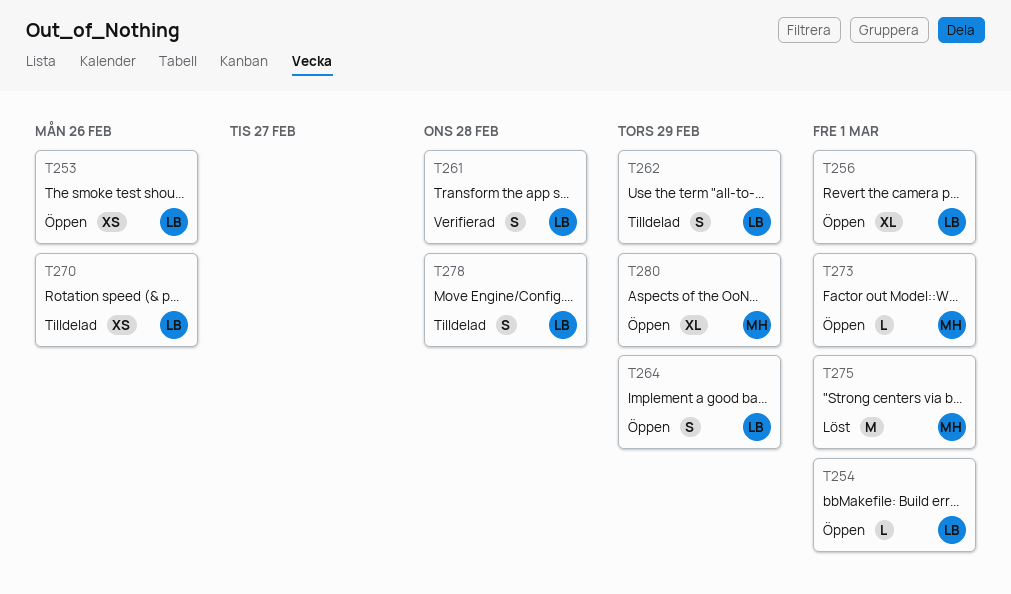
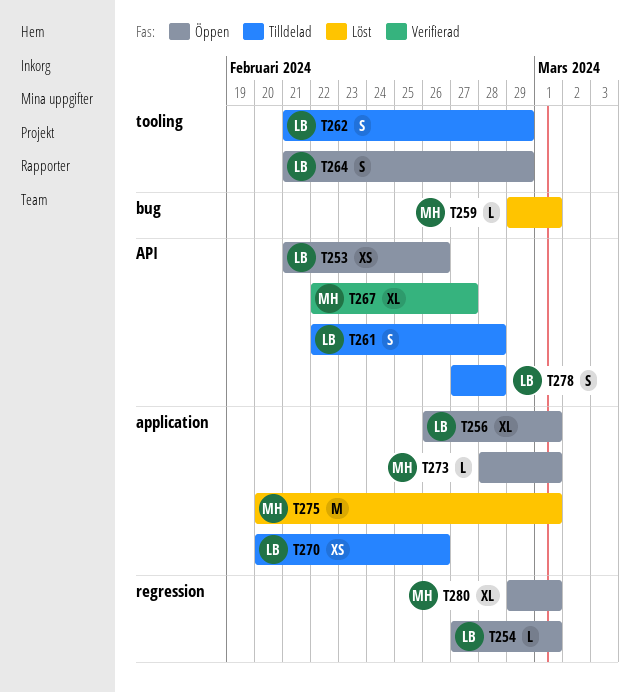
T259: none -> present
T261, status: Verifierad -> Tilldelad
T267: none -> present
T280, due: Feb 29 -> Mar 1

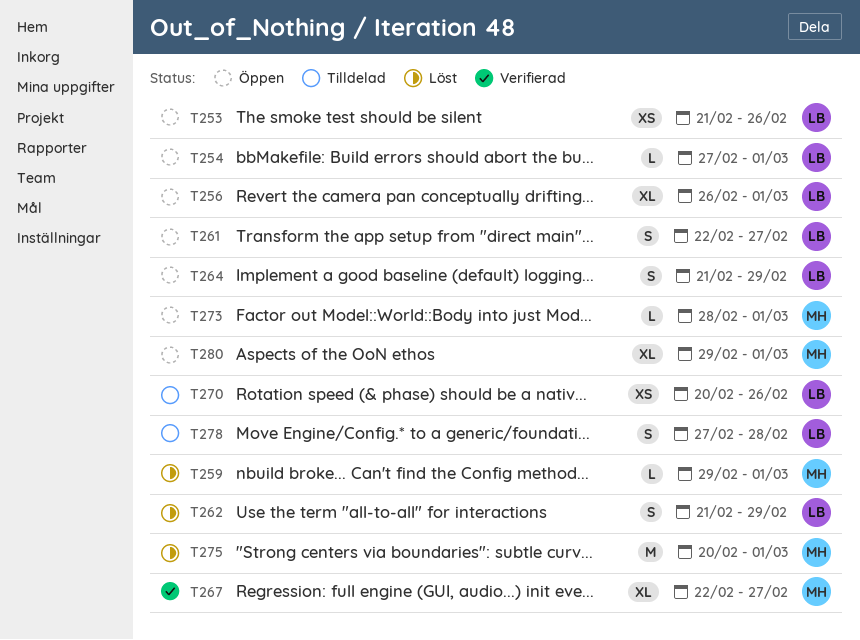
T261, status: Tilldelad -> Öppen
T261, due: Feb 28 -> Feb 27
T262, status: Tilldelad -> Löst

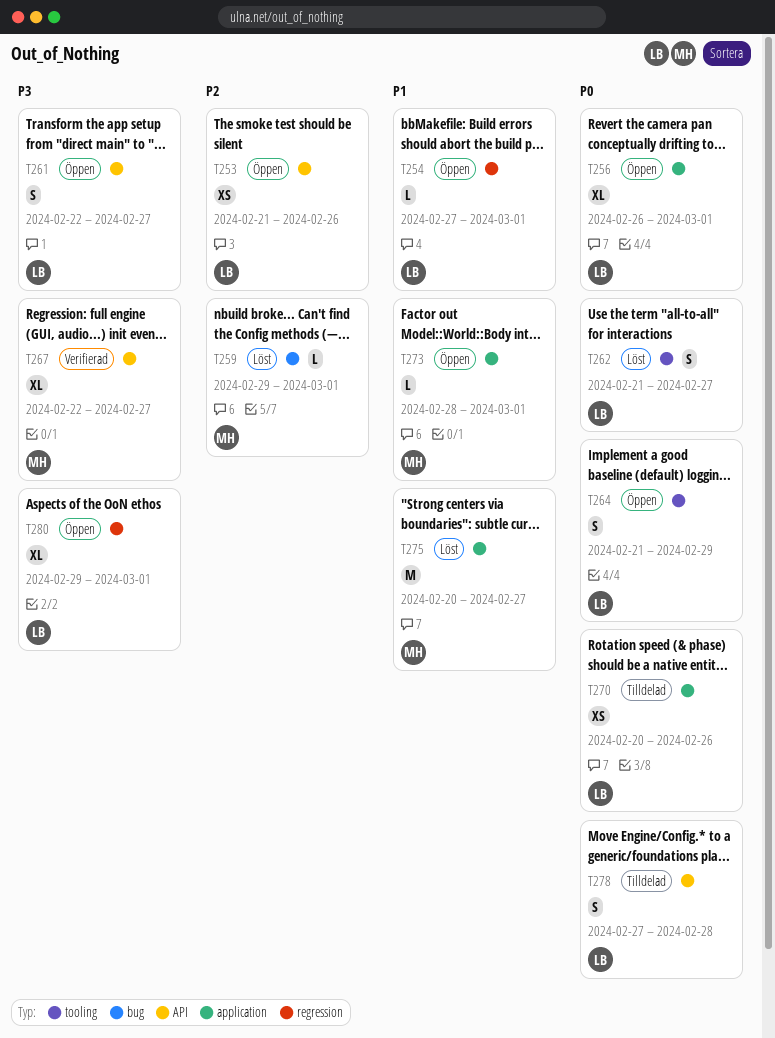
T262, due: Feb 29 -> Feb 27
T275, due: Mar 1 -> Feb 27
T280, owner: MH -> LB

